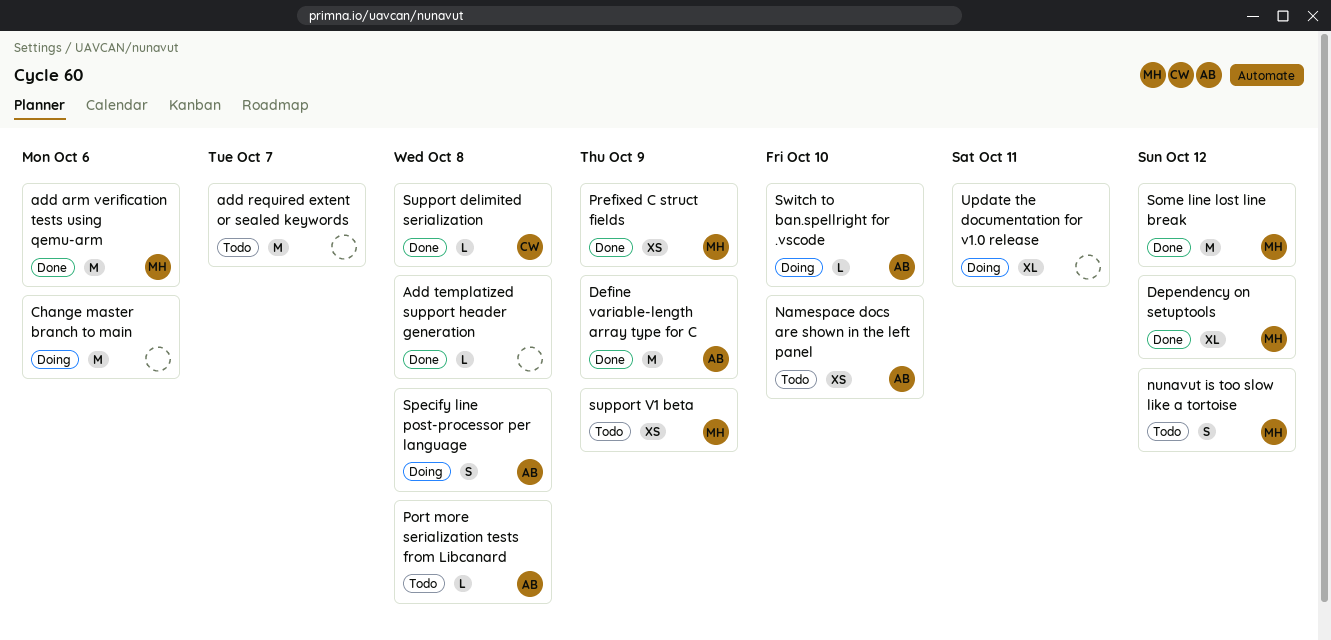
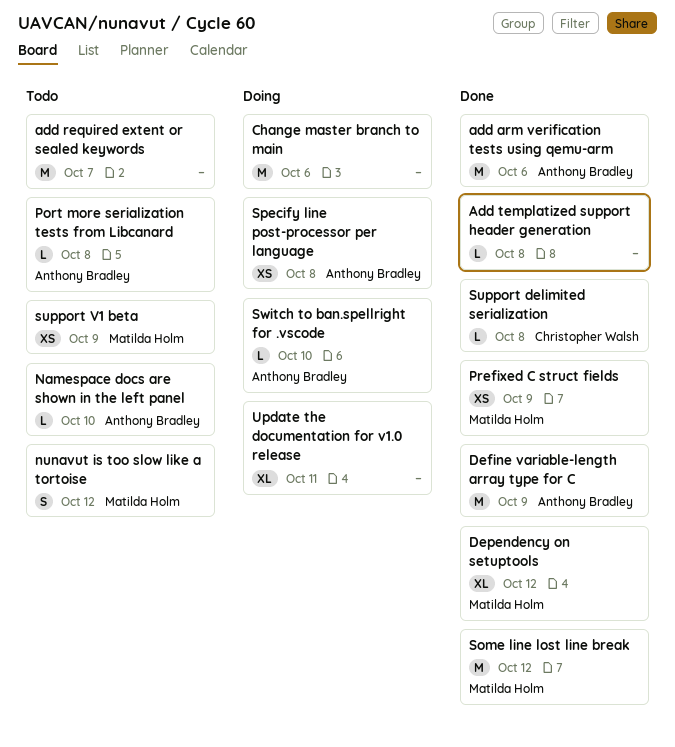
add arm verification tests using qemu-arm, owner: Matilda Holm -> Anthony Bradley
Namespace docs are shown in the left panel, estimate: XS -> L
Specify line post-processor per language, estimate: S -> XS

